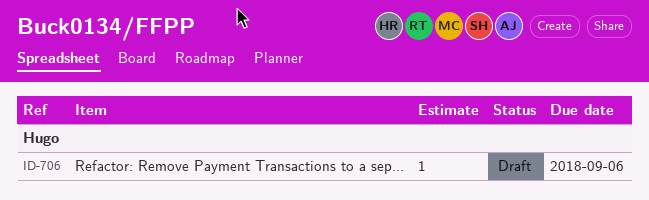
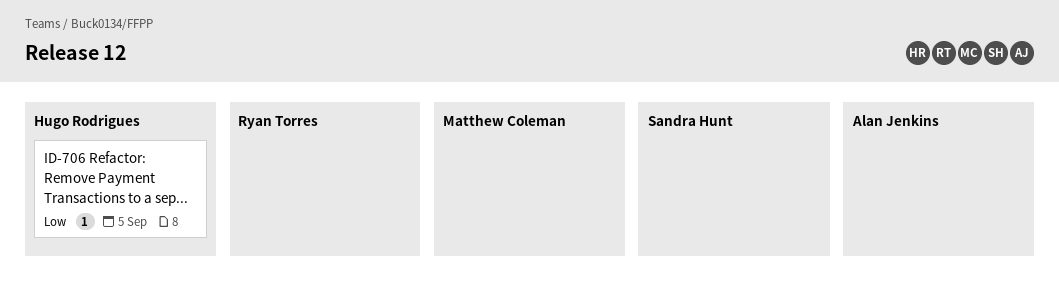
ID-706, due: Sep 6 -> Sep 5

